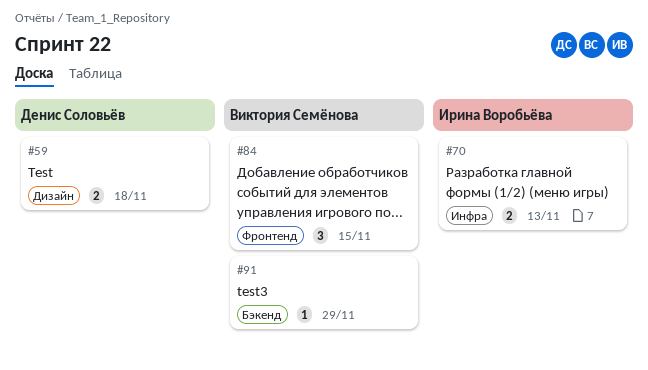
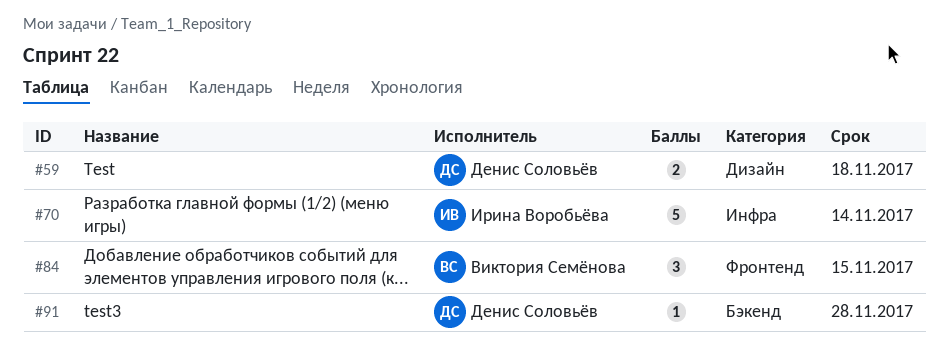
#70, estimate: 2 -> 5
#70, due: Nov 13 -> Nov 14
#91, owner: Виктория Семёнова -> Денис Соловьёв
#91, due: Nov 29 -> Nov 28

